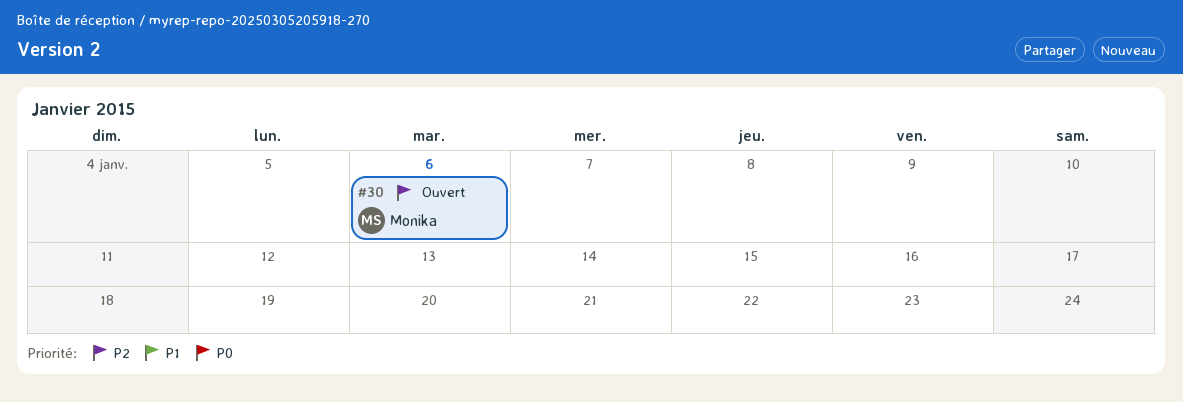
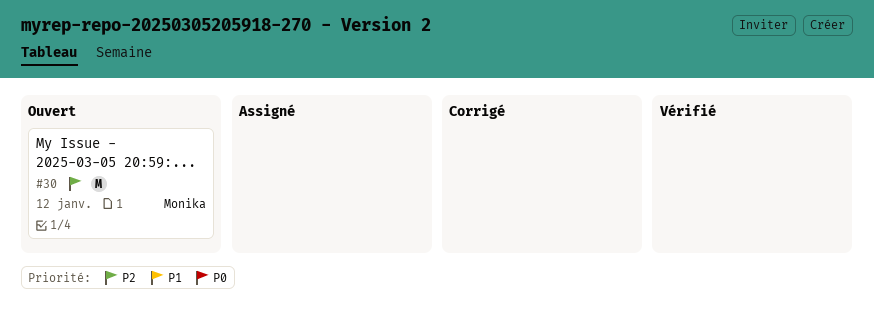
#30, due: Jan 6 -> Jan 12

